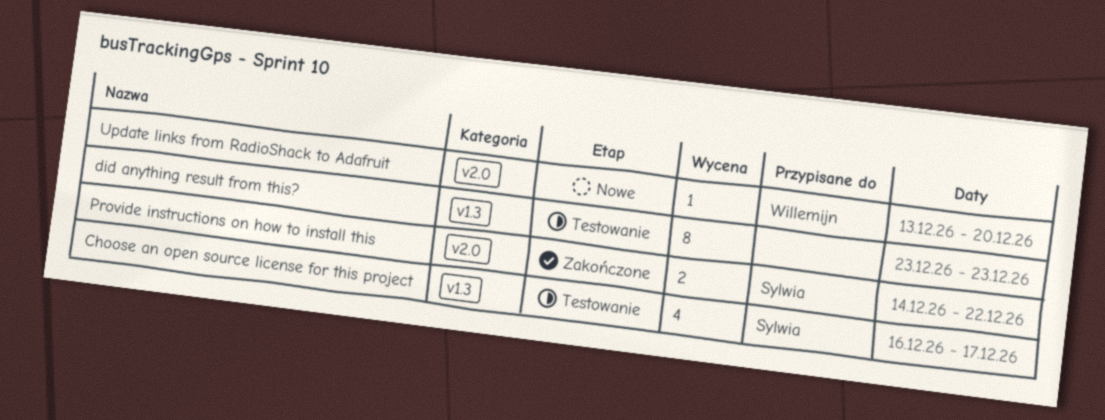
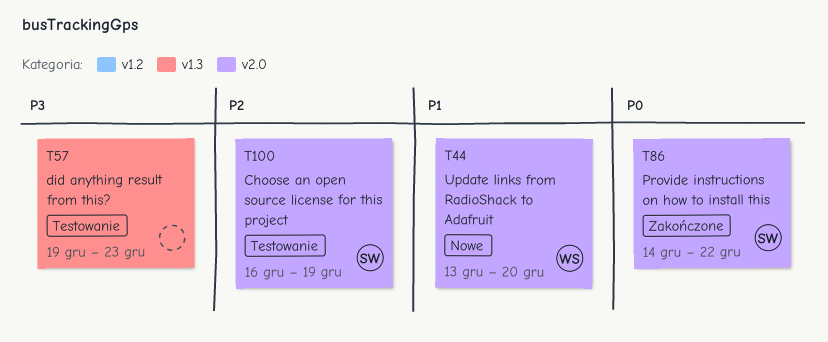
Choose an open source license for this project, label: v1.3 -> v2.0
Choose an open source license for this project, due: Dec 17 -> Dec 19
did anything result from this?, start: Dec 23 -> Dec 19

